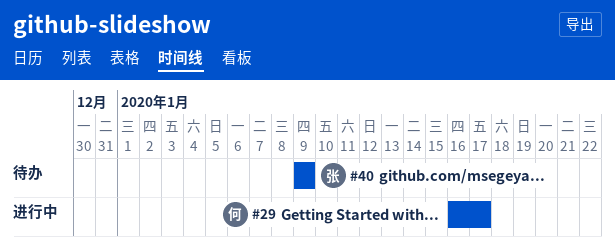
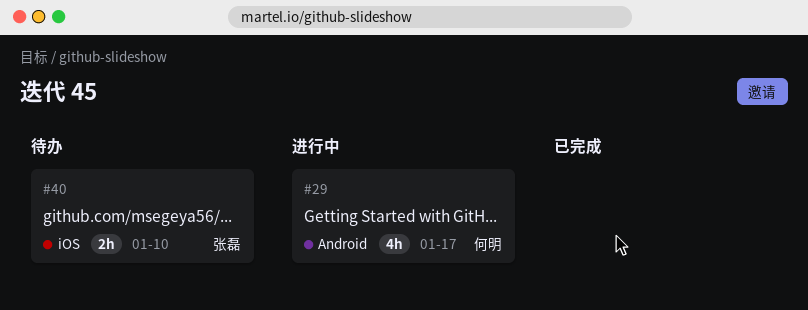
#40, due: Jan 9 -> Jan 10

